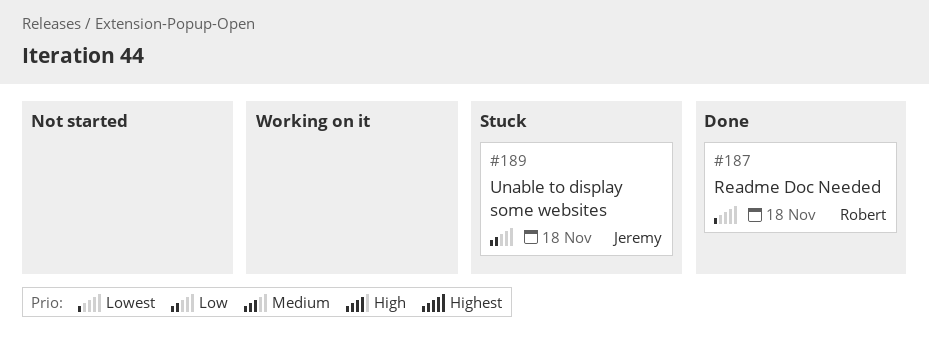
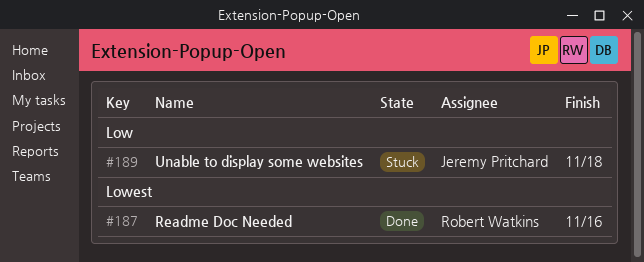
#187, due: Nov 18 -> Nov 16

